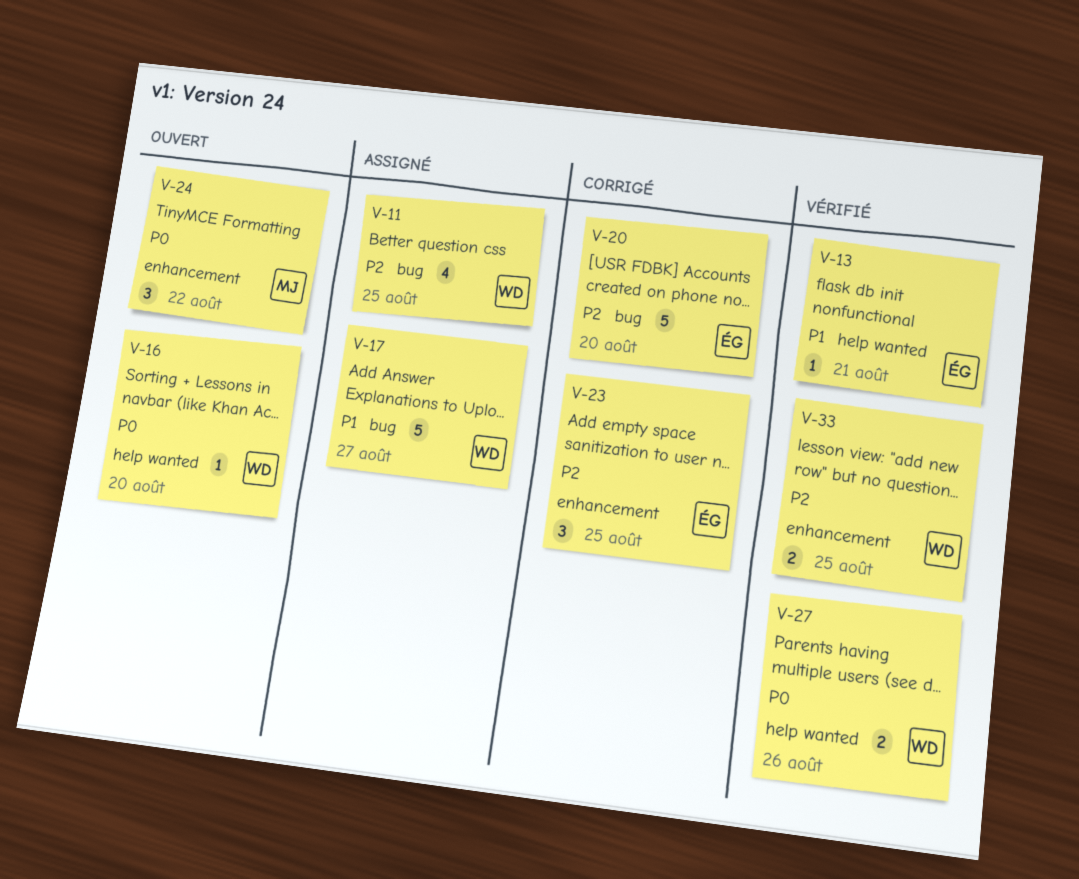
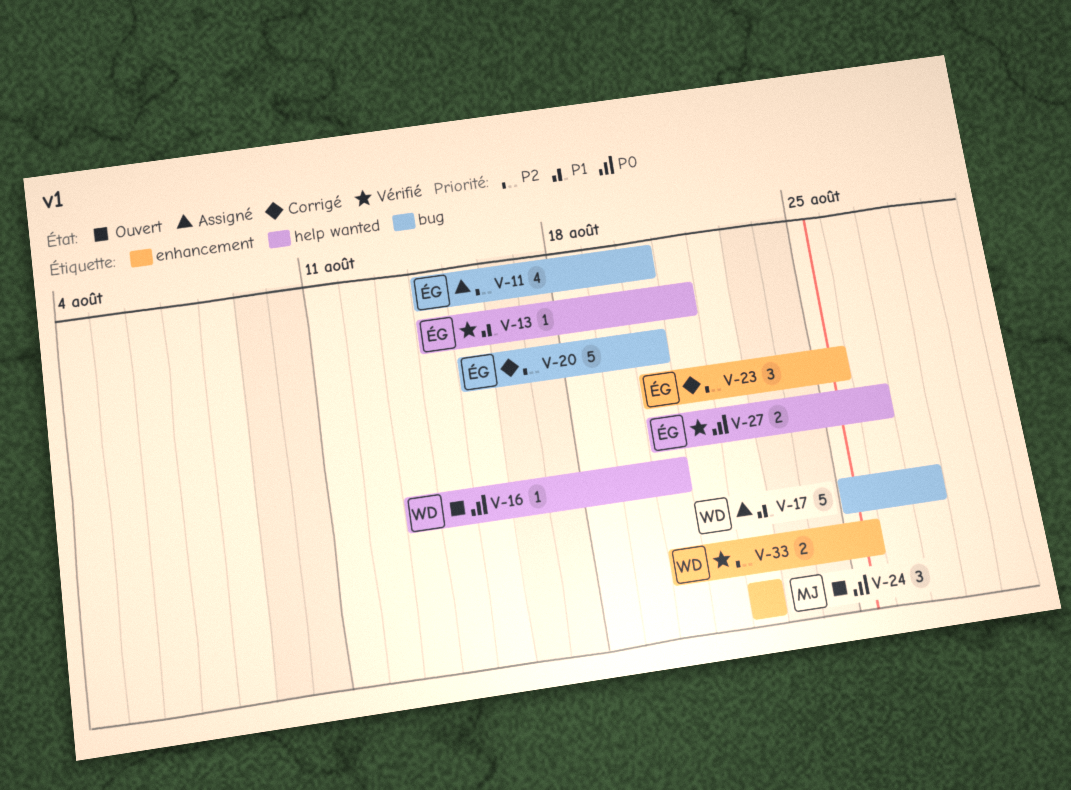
V-11, owner: WD -> ÉG
V-11, due: Aug 25 -> Aug 20
V-27, owner: WD -> ÉG

